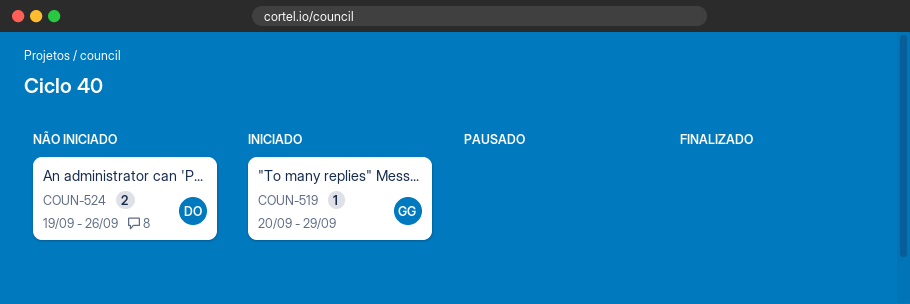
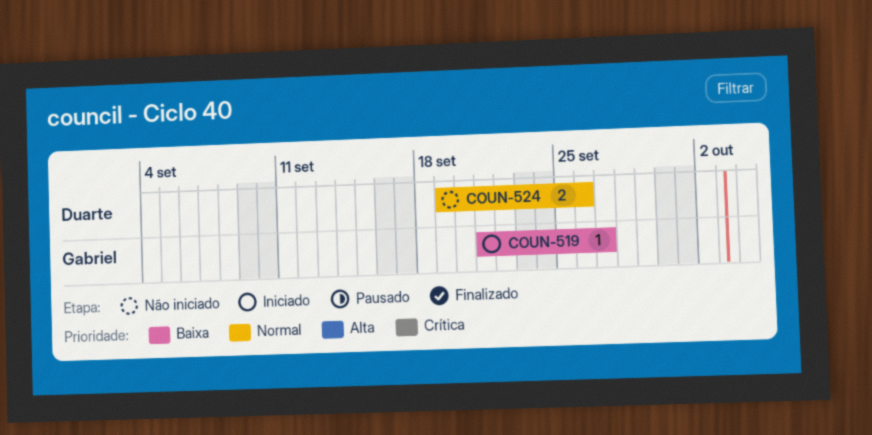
COUN-519, start: Sep 20 -> Sep 21
COUN-519, due: Sep 29 -> Sep 27

